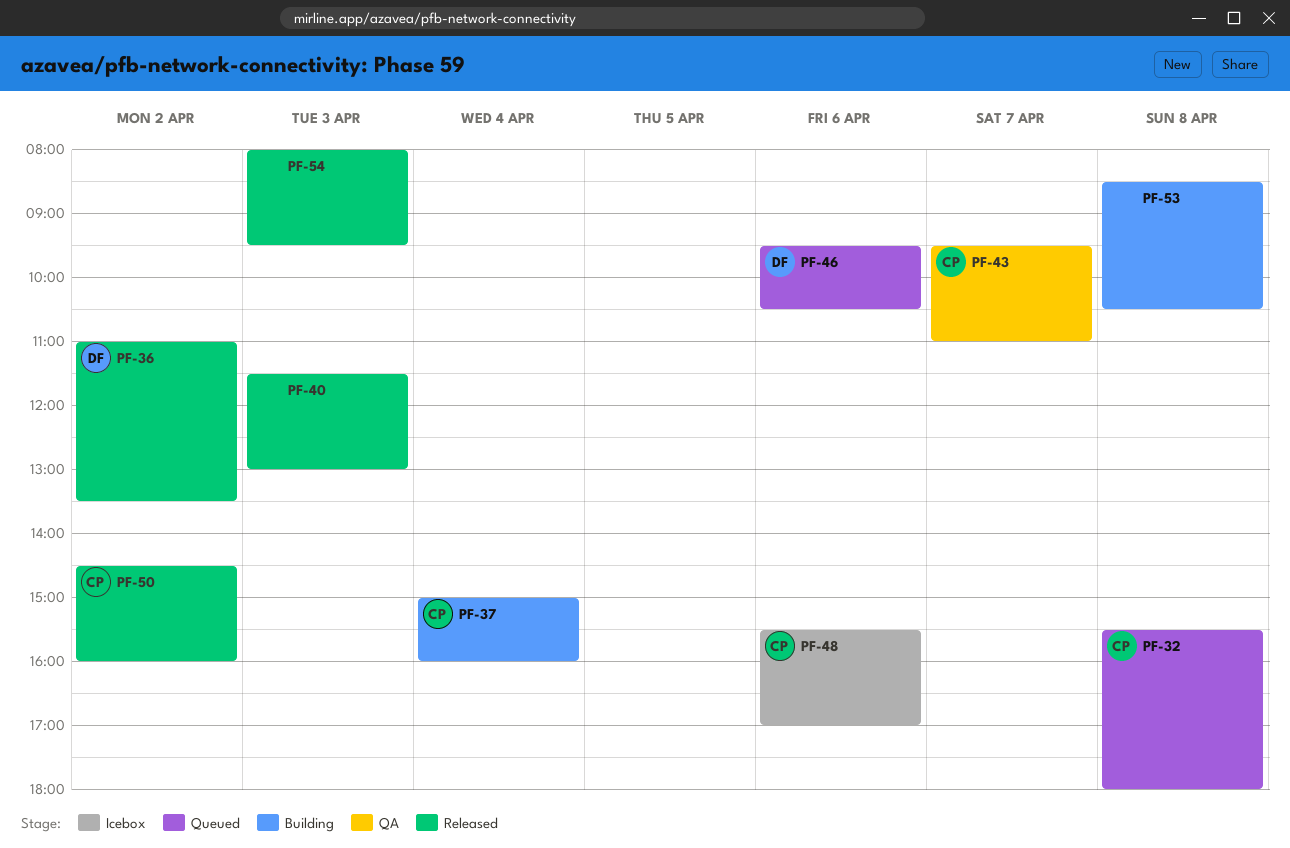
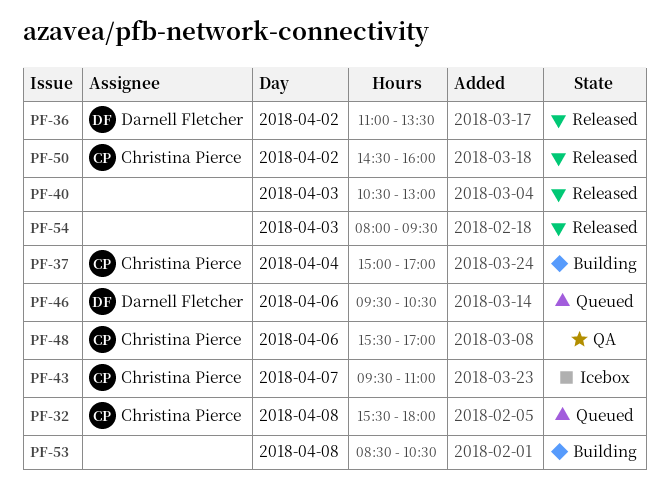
PF-37, ends: 16:00 -> 17:00
PF-40, begins: 11:30 -> 10:30
PF-43, status: QA -> Icebox
PF-48, status: Icebox -> QA

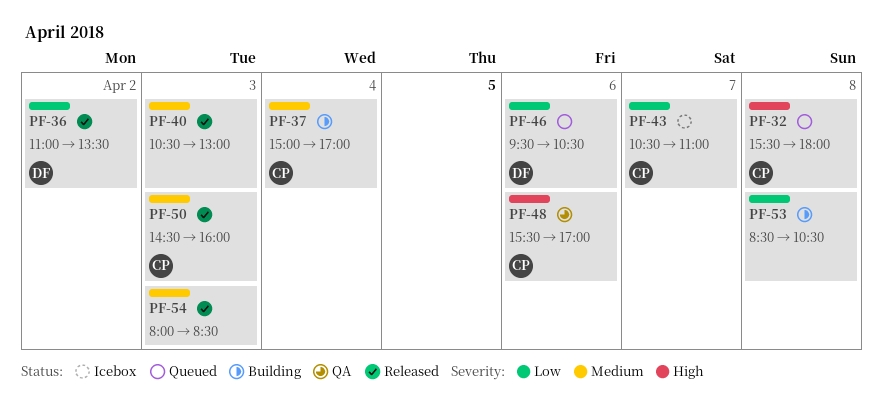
PF-43, begins: 09:30 -> 10:30
PF-50, day: Apr 2 -> Apr 3
PF-54, ends: 09:30 -> 08:30

